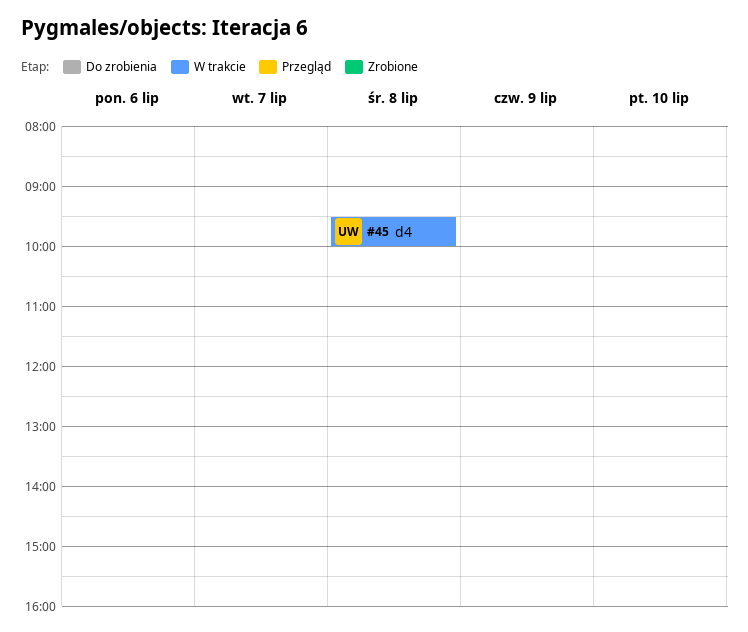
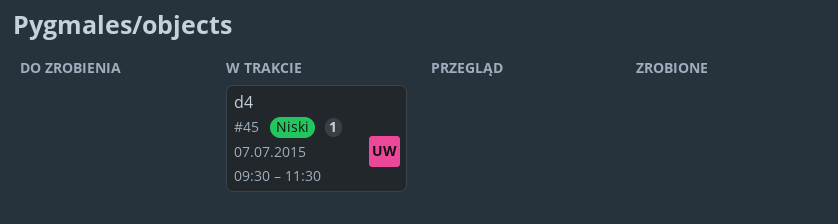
#45, day: Jul 8 -> Jul 7
#45, ends: 10:00 -> 11:30

